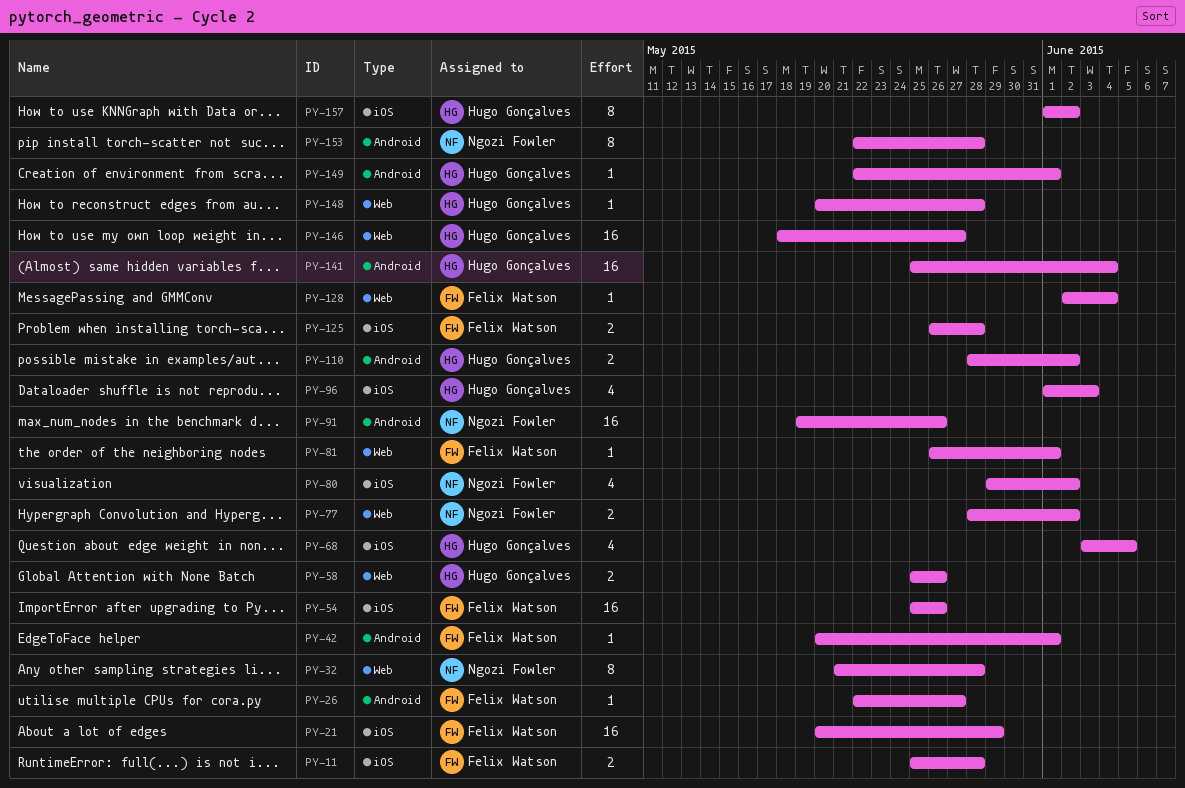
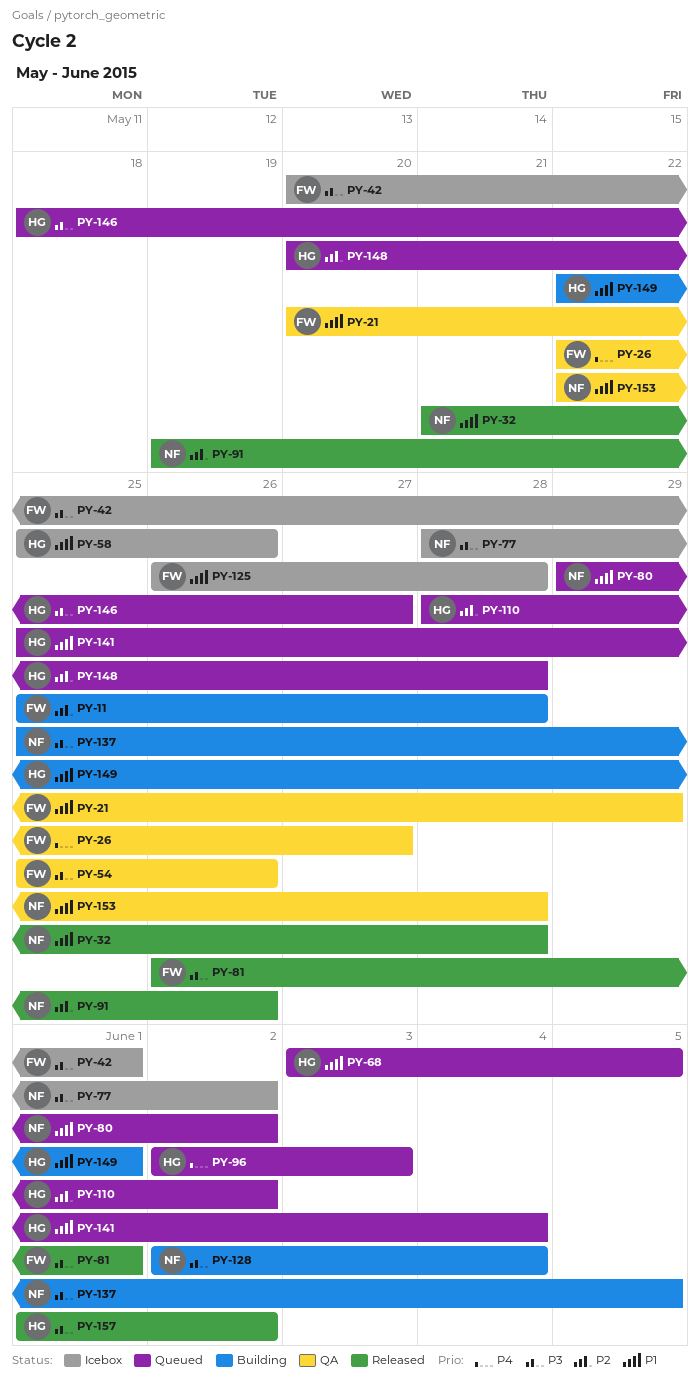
PY-96, start: Jun 1 -> Jun 2
PY-128, owner: Felix Watson -> Ngozi Fowler
PY-137: none -> present

